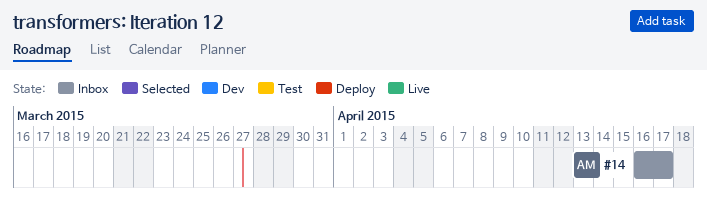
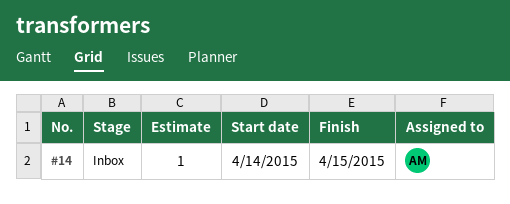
#14, start: Apr 16 -> Apr 14
#14, due: Apr 17 -> Apr 15

